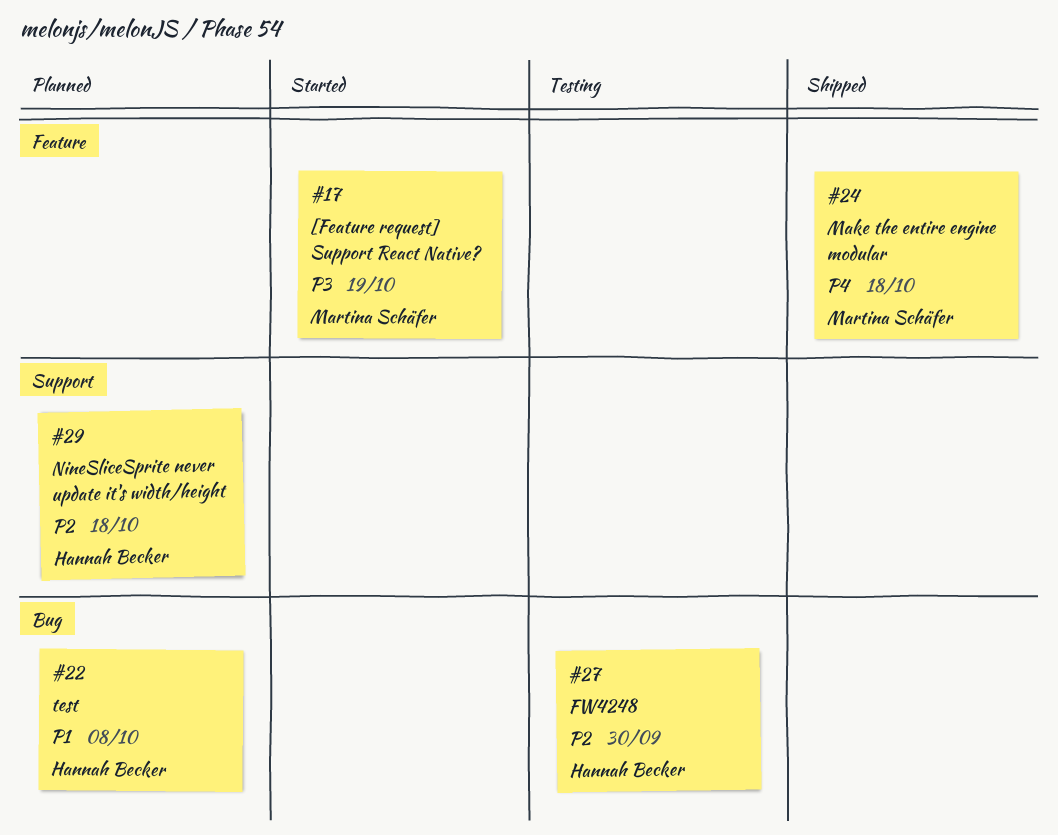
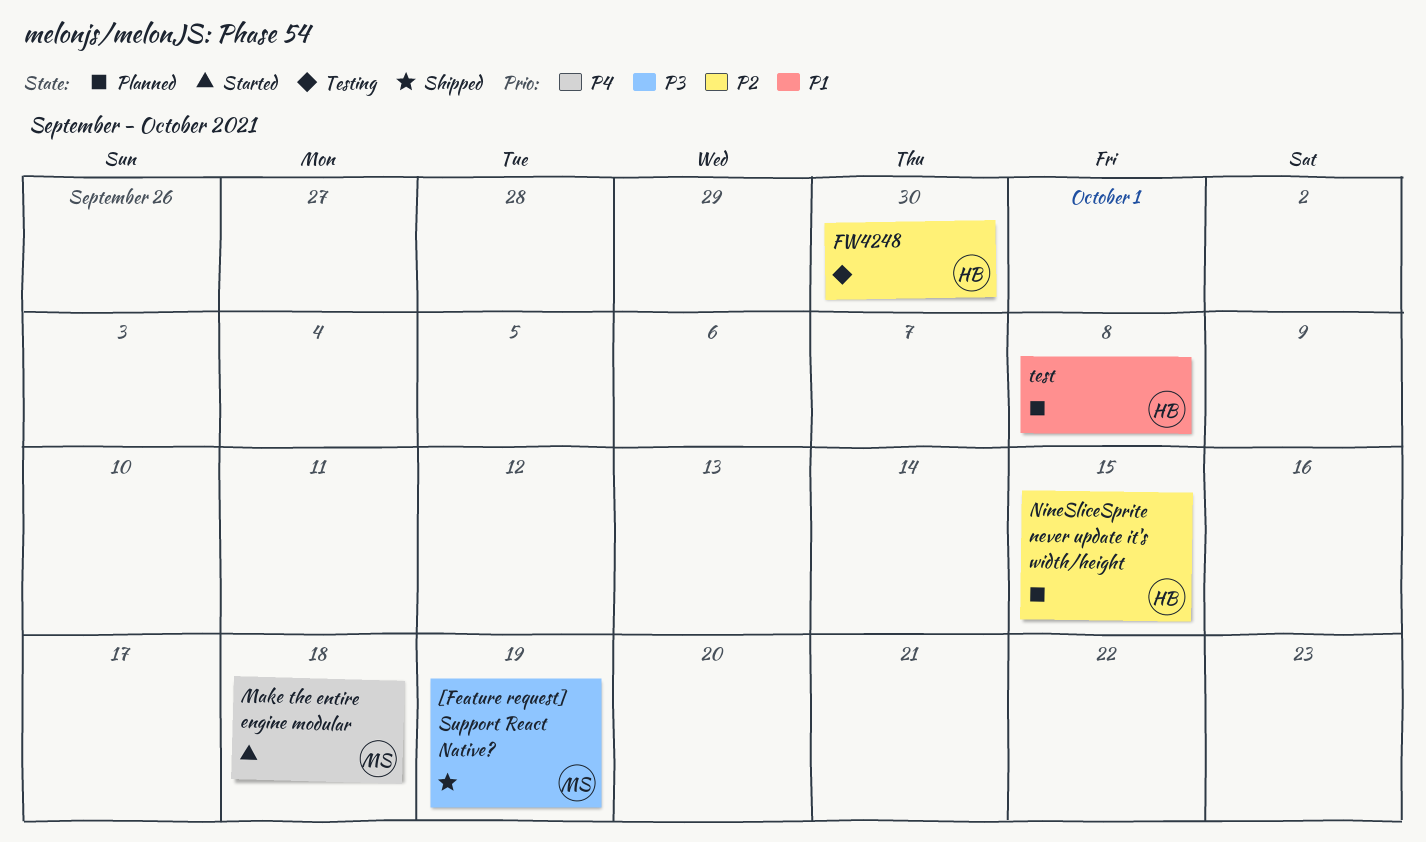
[Feature request] Support React Native?, status: Started -> Shipped
Make the entire engine modular, status: Shipped -> Started
NineSliceSprite never update it's width/height, due: Oct 18 -> Oct 15

